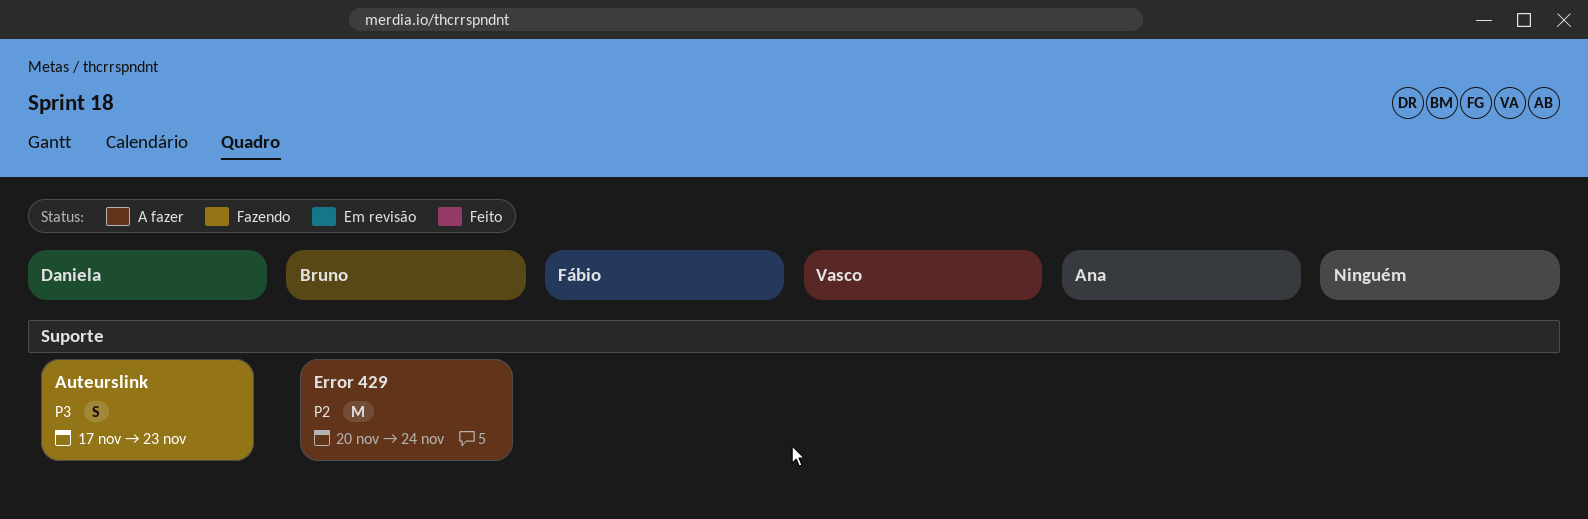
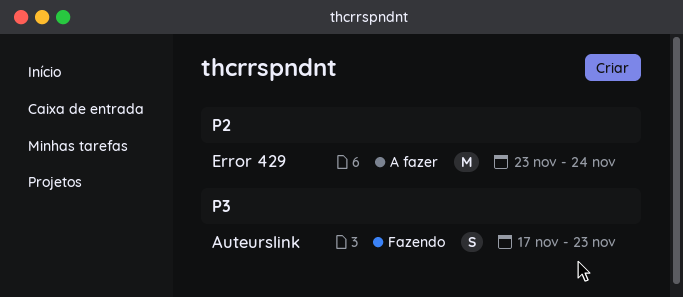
Error 429, start: Nov 20 -> Nov 23

